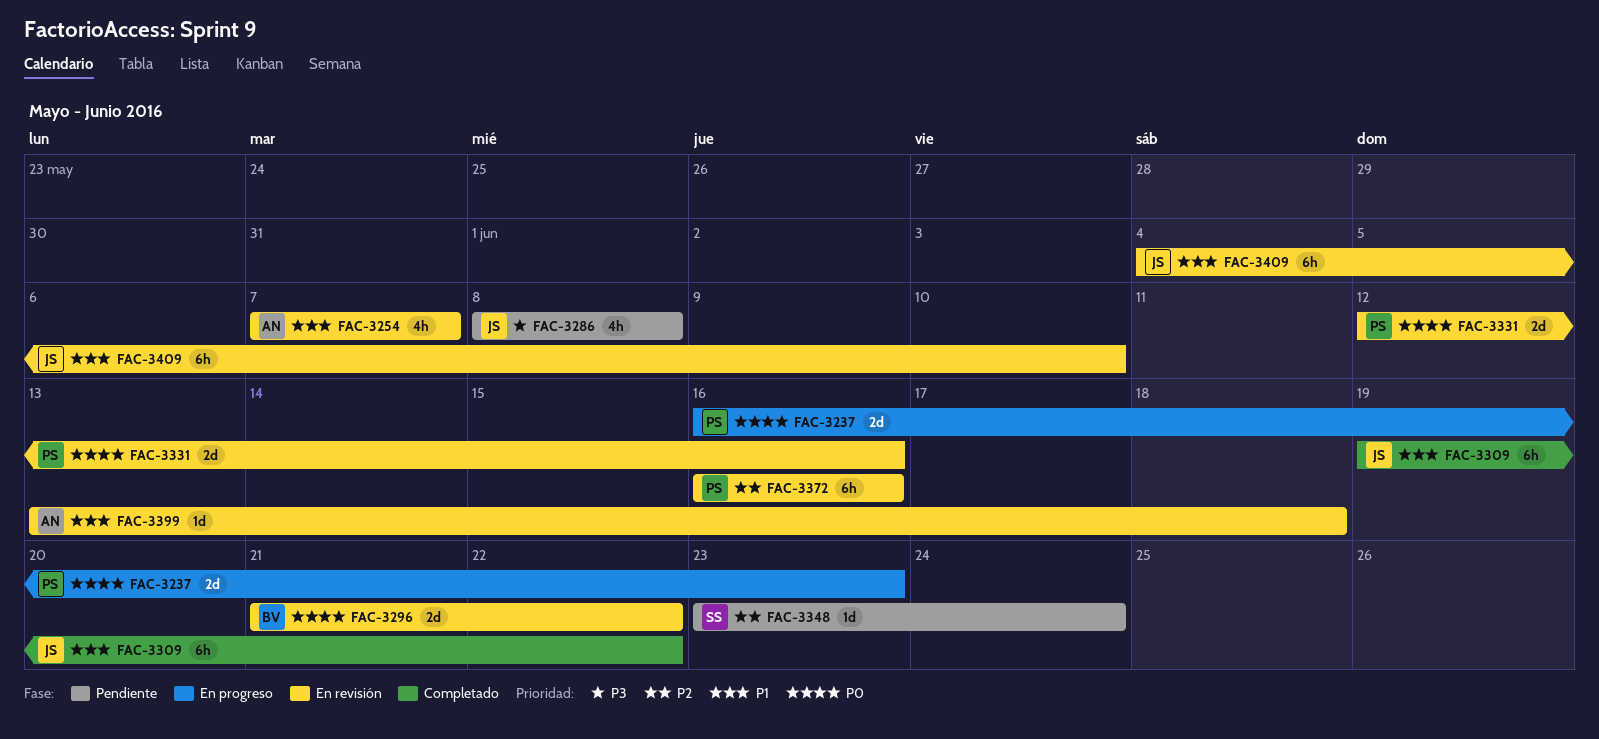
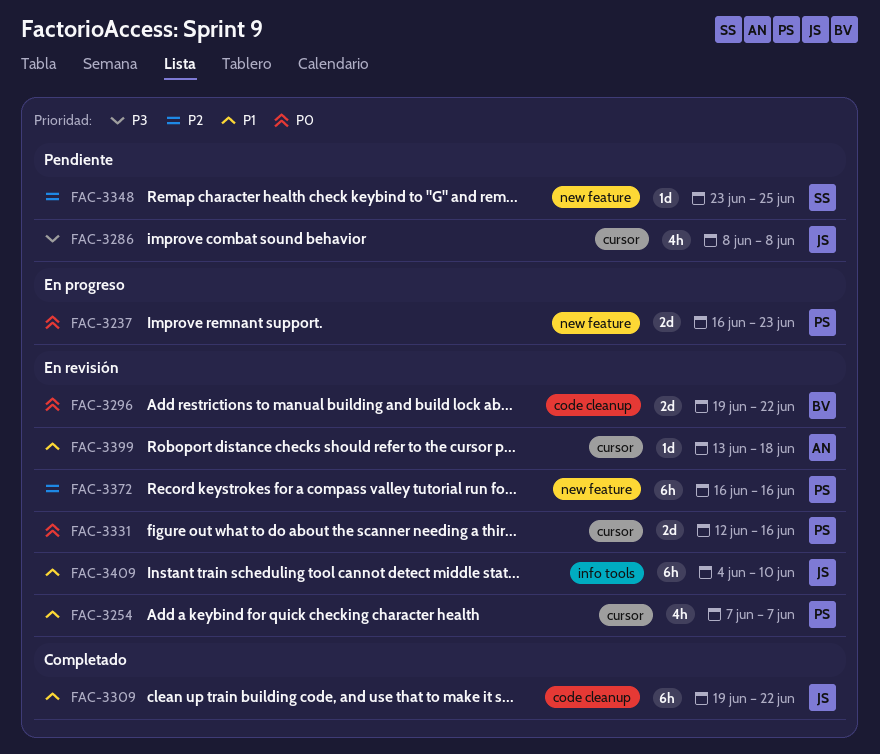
FAC-3254, owner: AN -> PS
FAC-3296, start: Jun 21 -> Jun 19
FAC-3348, due: Jun 24 -> Jun 25

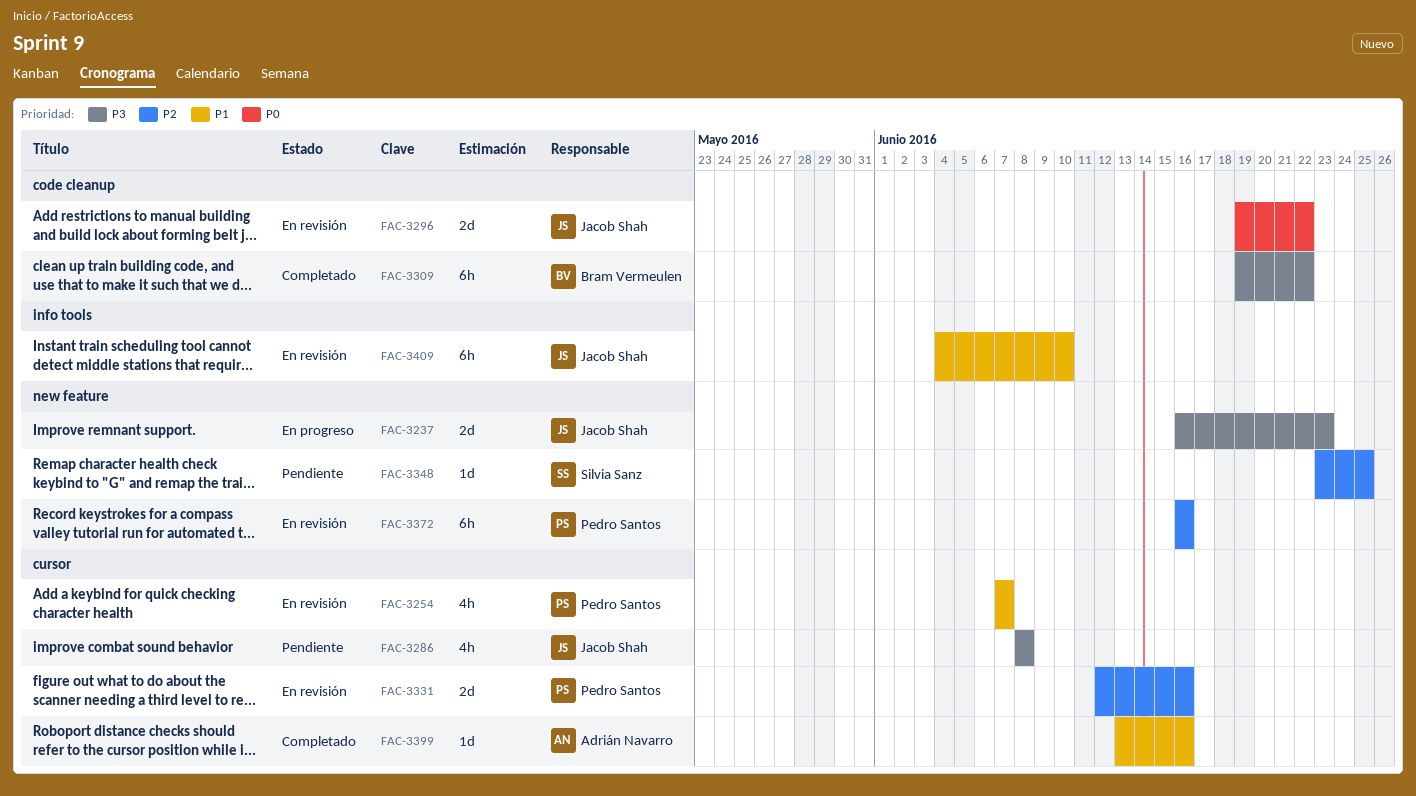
FAC-3237, owner: Pedro Santos -> Jacob Shah
FAC-3237, priority: P0 -> P3
FAC-3296, owner: Bram Vermeulen -> Jacob Shah
FAC-3309, owner: Jacob Shah -> Bram Vermeulen
FAC-3309, priority: P1 -> P3
FAC-3331, priority: P0 -> P2
FAC-3399, status: En revisión -> Completado
FAC-3399, due: Jun 18 -> Jun 16

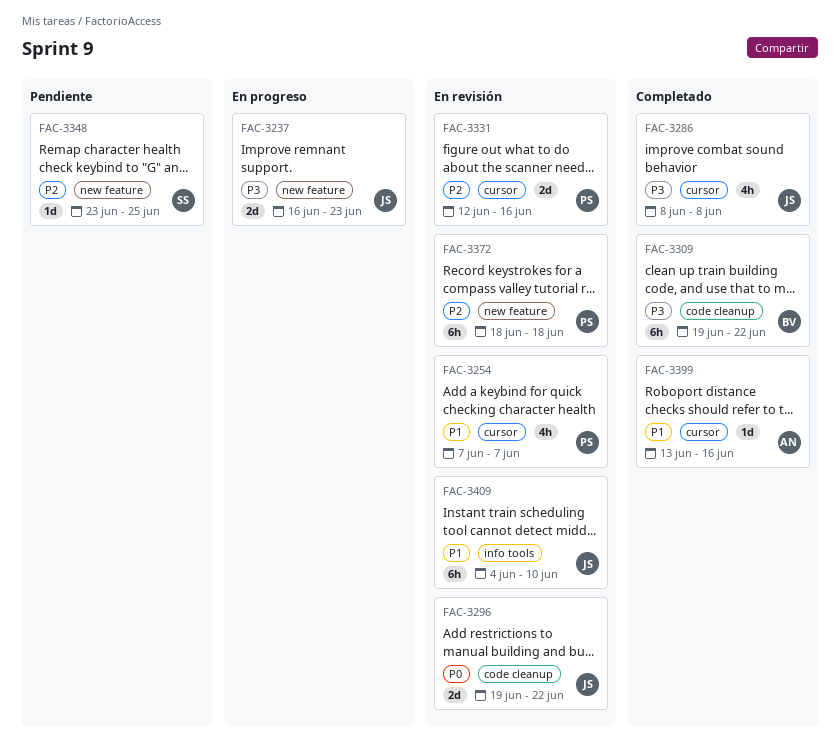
FAC-3286, status: Pendiente -> Completado
FAC-3372, start: Jun 16 -> Jun 18
FAC-3372, due: Jun 16 -> Jun 18

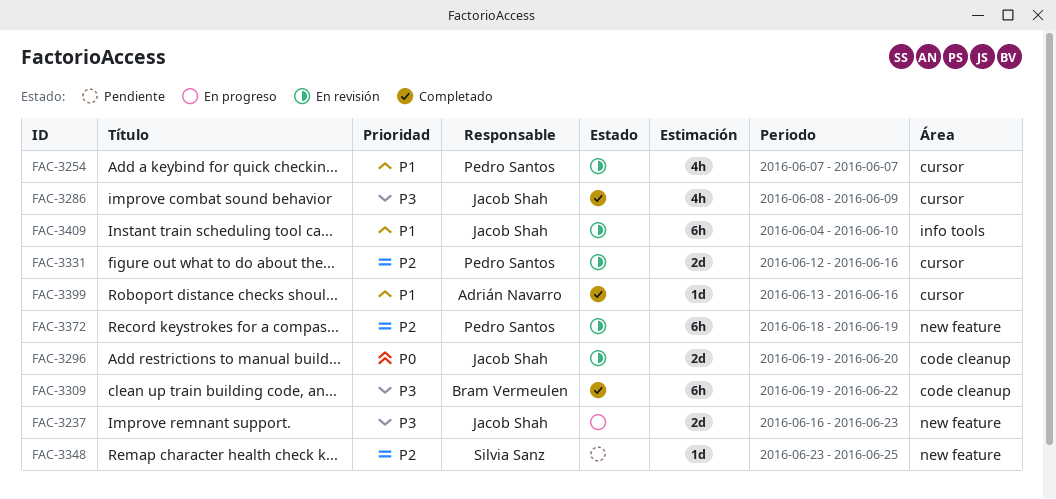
FAC-3286, due: Jun 8 -> Jun 9
FAC-3296, due: Jun 22 -> Jun 20
FAC-3372, due: Jun 18 -> Jun 19

